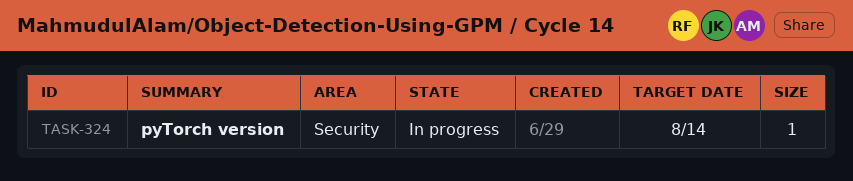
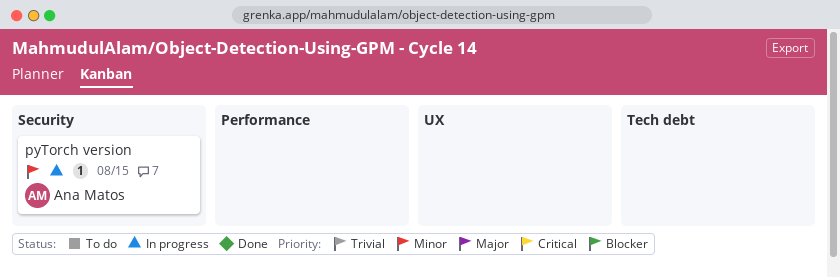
pyTorch version, due: Aug 14 -> Aug 15

